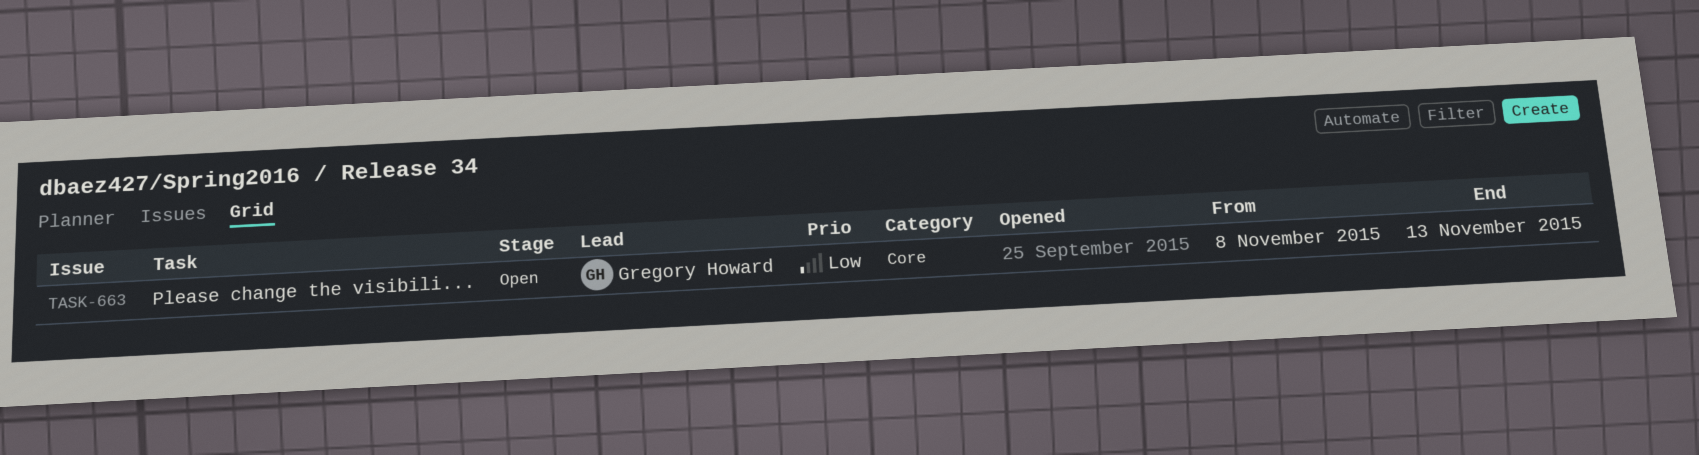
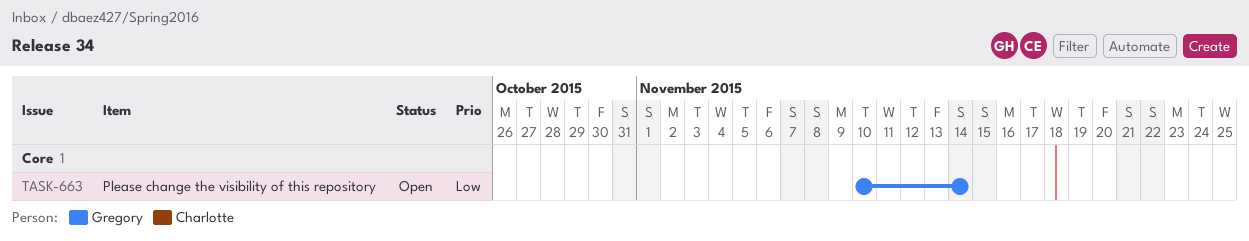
TASK-663, start: Nov 8 -> Nov 10
TASK-663, due: Nov 13 -> Nov 14

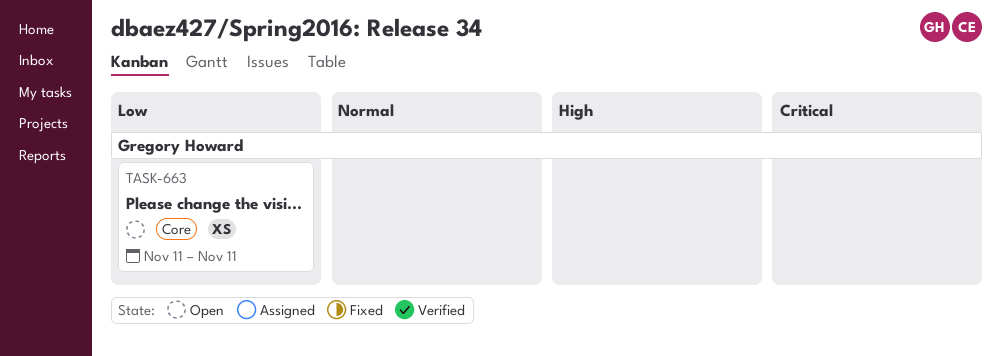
TASK-663, start: Nov 10 -> Nov 11
TASK-663, due: Nov 14 -> Nov 11

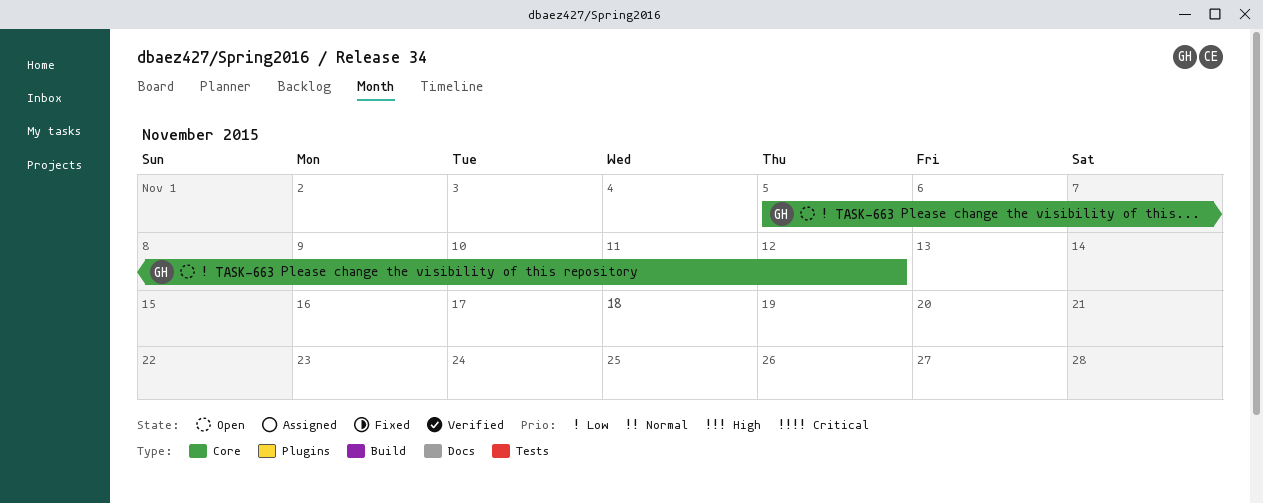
TASK-663, start: Nov 11 -> Nov 5
TASK-663, due: Nov 11 -> Nov 12

